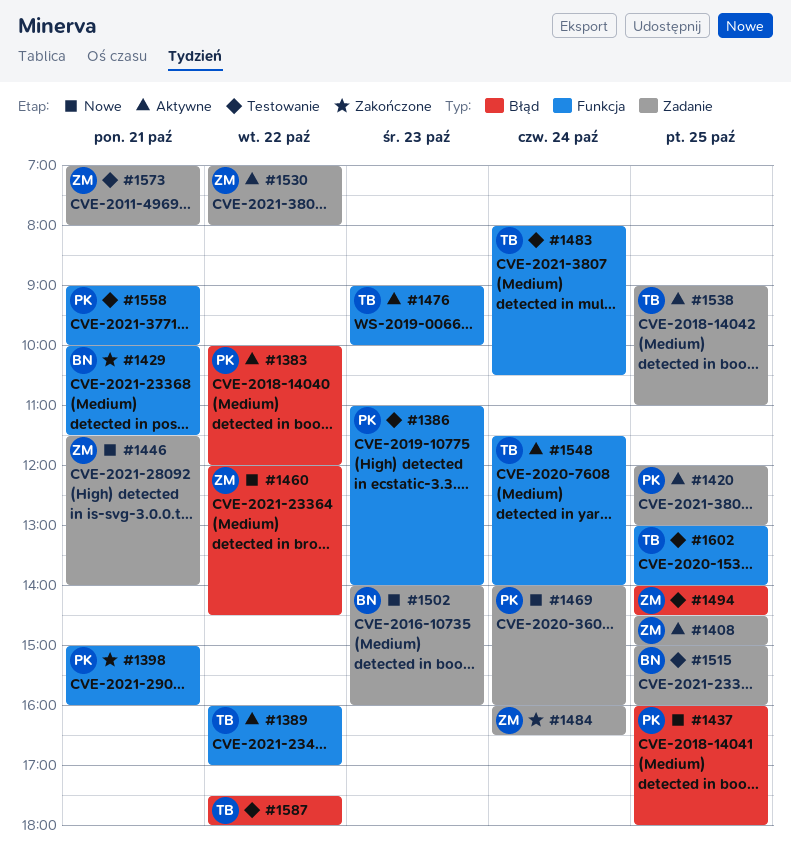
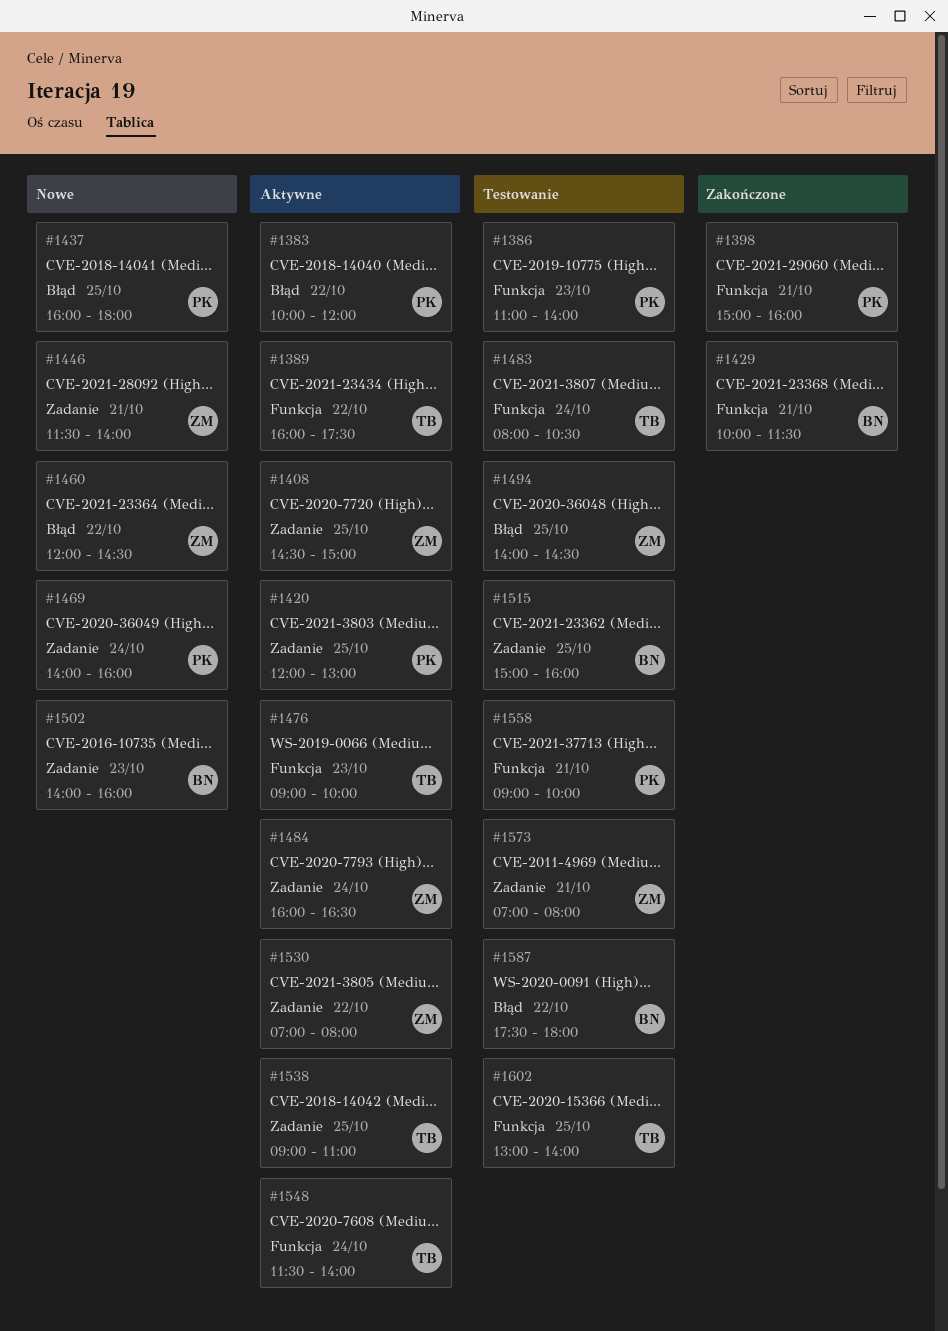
#1389, ends: 17:00 -> 17:30
#1484, status: Zakończone -> Aktywne
#1587, owner: TB -> BN

